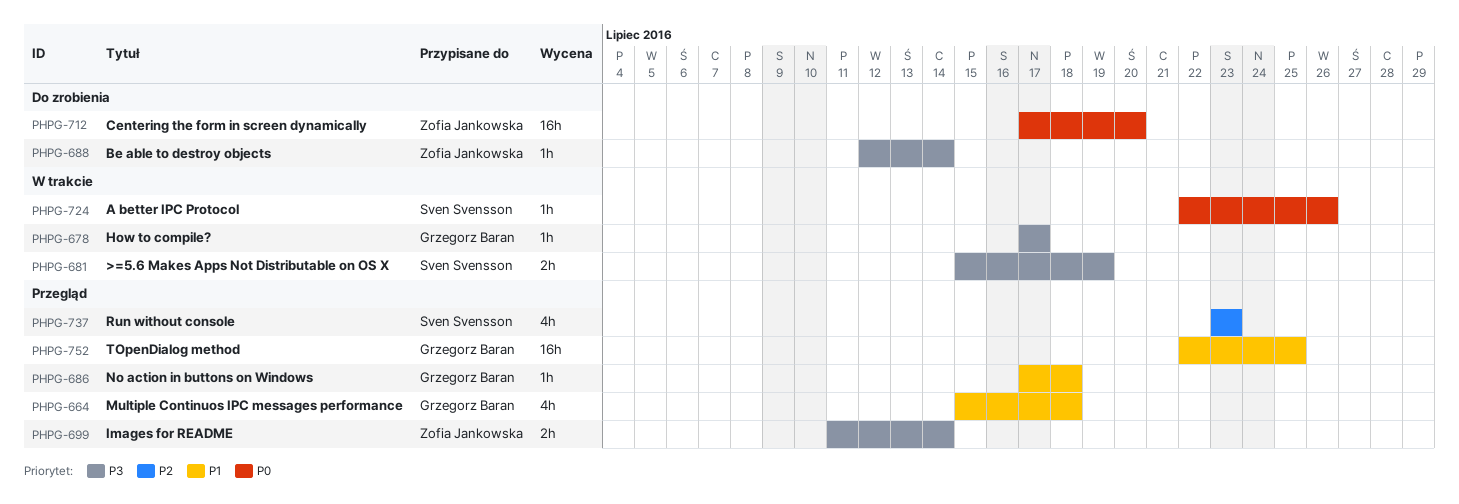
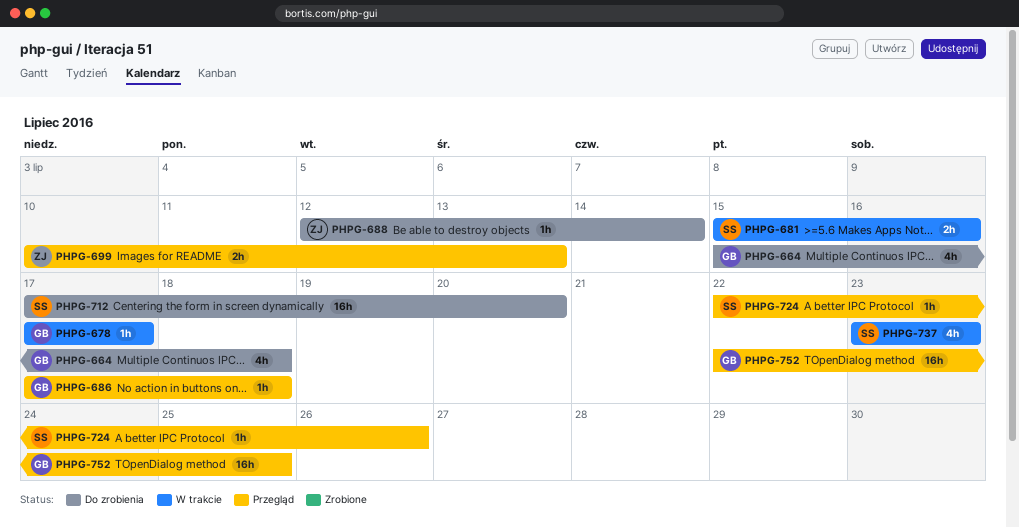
PHPG-664, status: Przegląd -> Do zrobienia
PHPG-681, due: Jul 19 -> Jul 16
PHPG-699, start: Jul 11 -> Jul 10
PHPG-699, due: Jul 14 -> Jul 13
PHPG-712, owner: Zofia Jankowska -> Sven Svensson
PHPG-724, status: W trakcie -> Przegląd
PHPG-737, status: Przegląd -> W trakcie

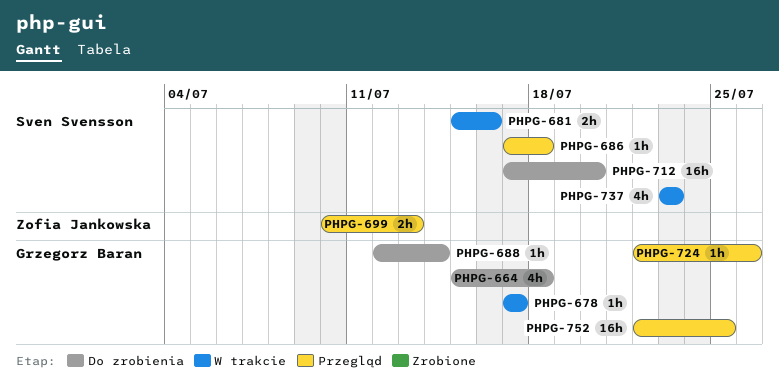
PHPG-686, owner: Grzegorz Baran -> Sven Svensson
PHPG-688, owner: Zofia Jankowska -> Grzegorz Baran
PHPG-724, owner: Sven Svensson -> Grzegorz Baran

